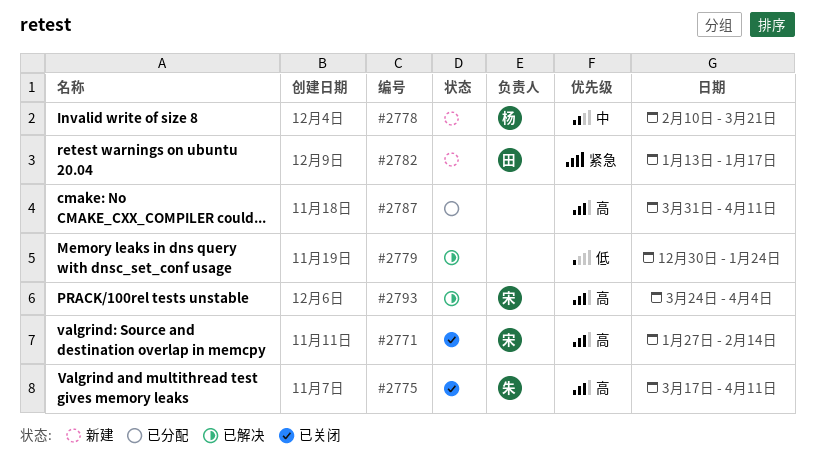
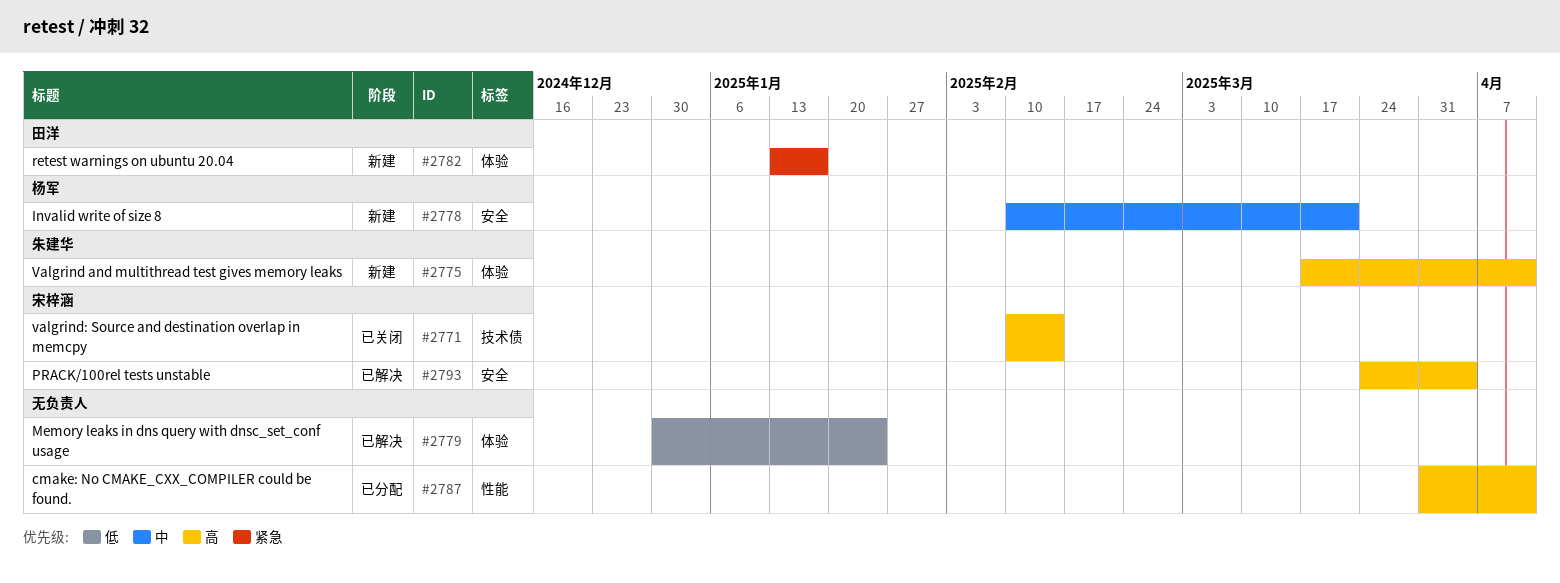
#2771, start: Jan 27 -> Feb 10
#2775, status: 已关闭 -> 新建

